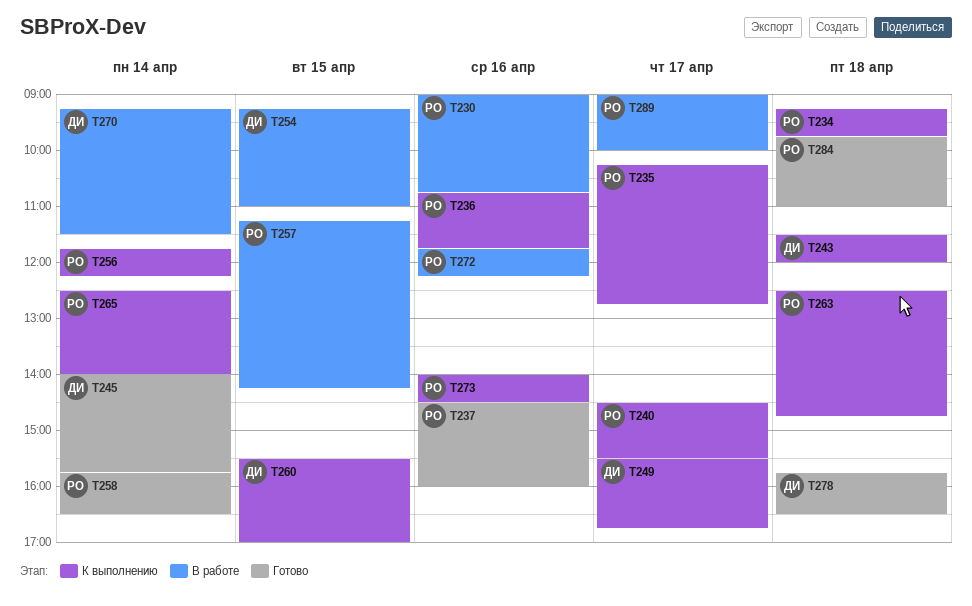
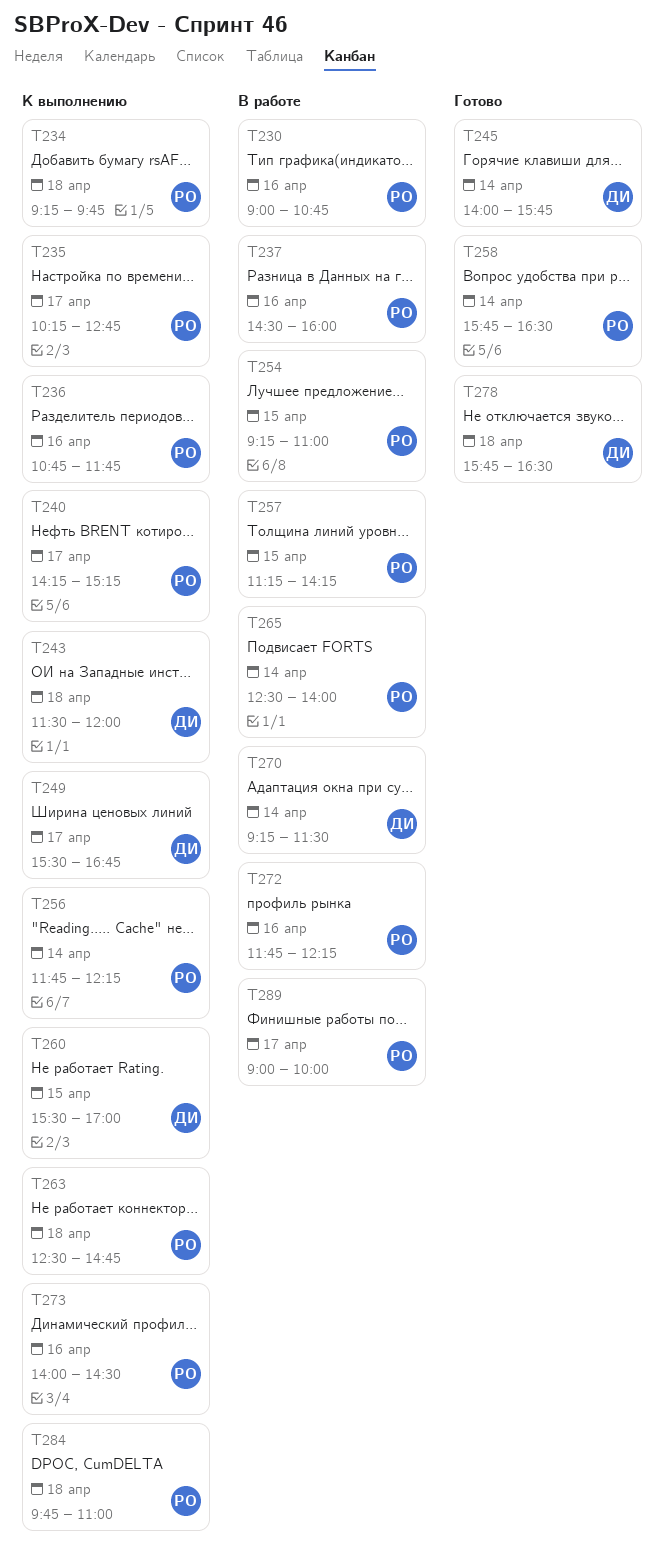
T237, status: Готово -> В работе
T240, begins: 14:30 -> 14:15
T240, ends: 15:30 -> 15:15
T254, owner: ДИ -> РО
T265, status: К выполнению -> В работе
T284, status: Готово -> К выполнению

